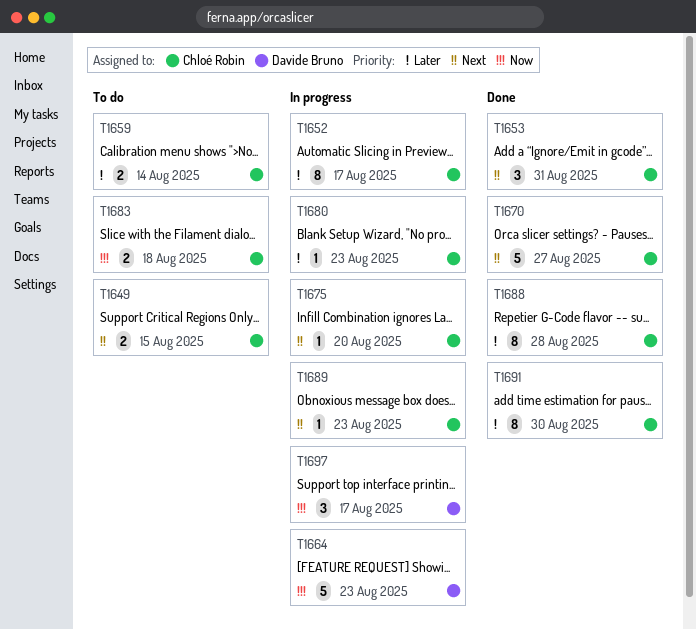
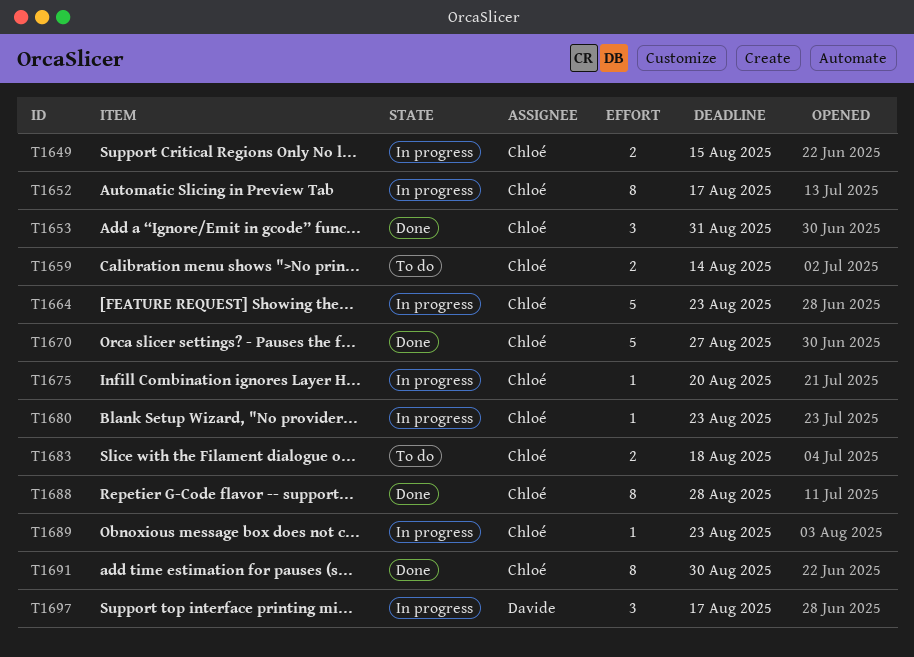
T1649, status: To do -> In progress
T1664, owner: Davide Bruno -> Chloé Robin

